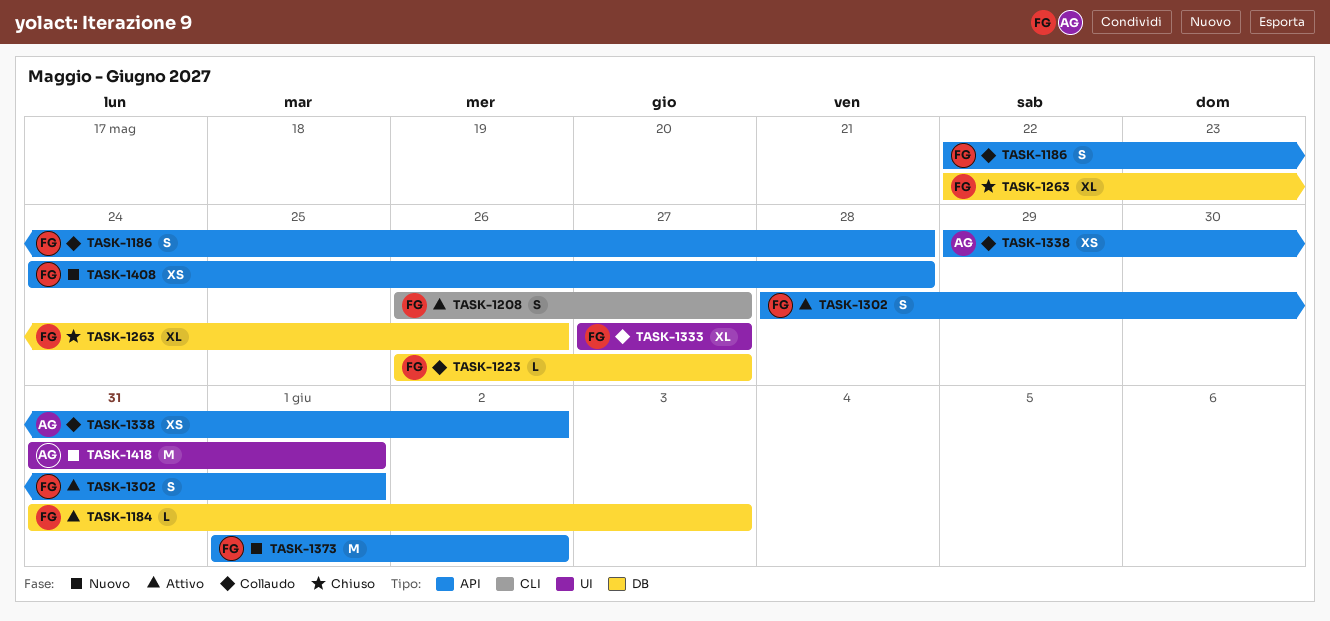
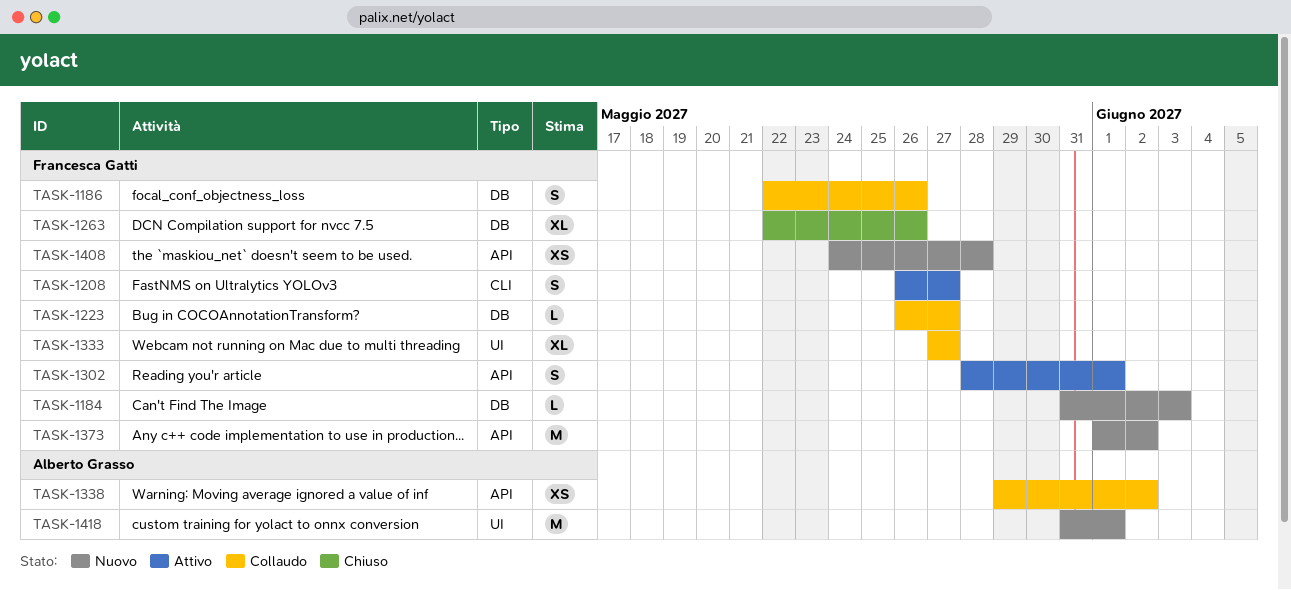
TASK-1184, status: Attivo -> Nuovo
TASK-1186, label: API -> DB
TASK-1186, due: May 28 -> May 26

